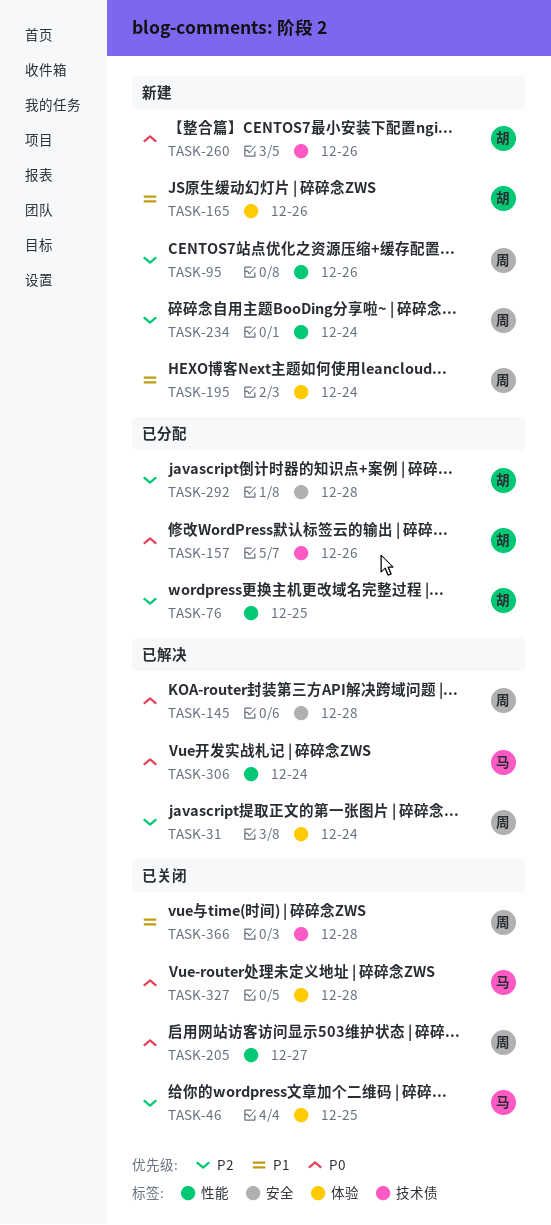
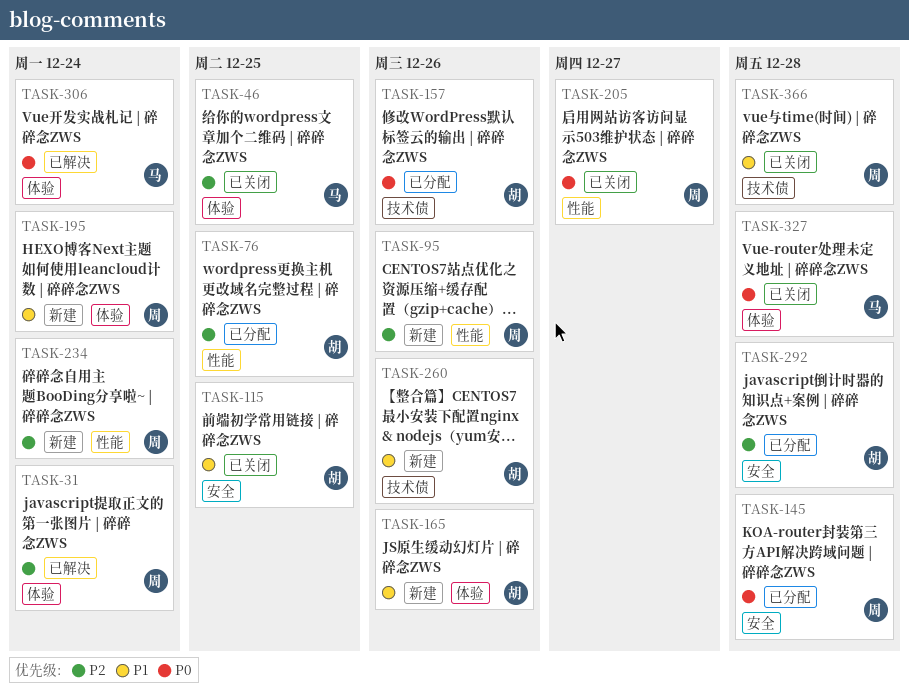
TASK-115: none -> present
TASK-145, status: 已解决 -> 已分配
TASK-260, priority: P0 -> P1
TASK-306, label: 性能 -> 体验

